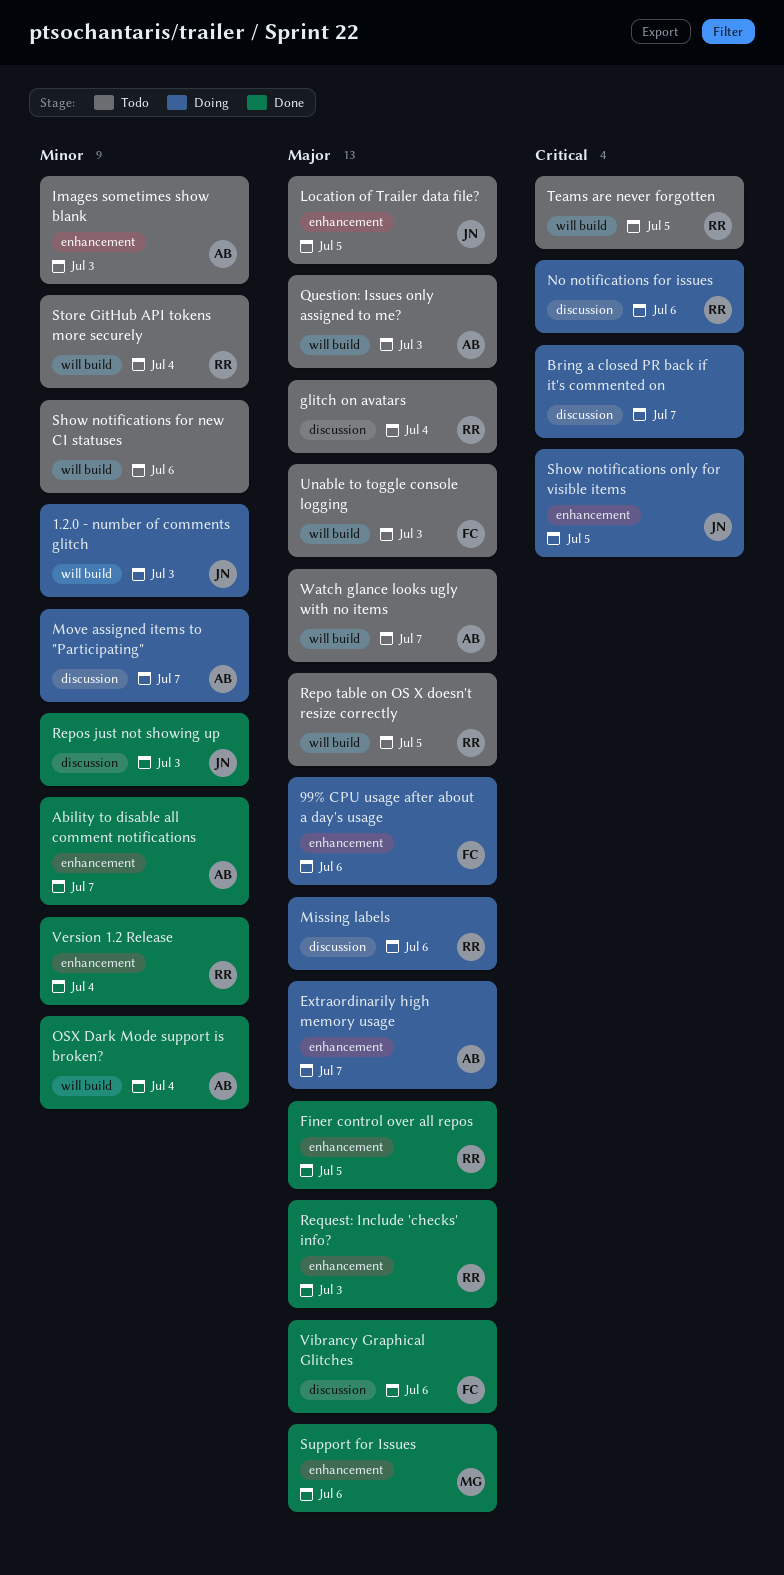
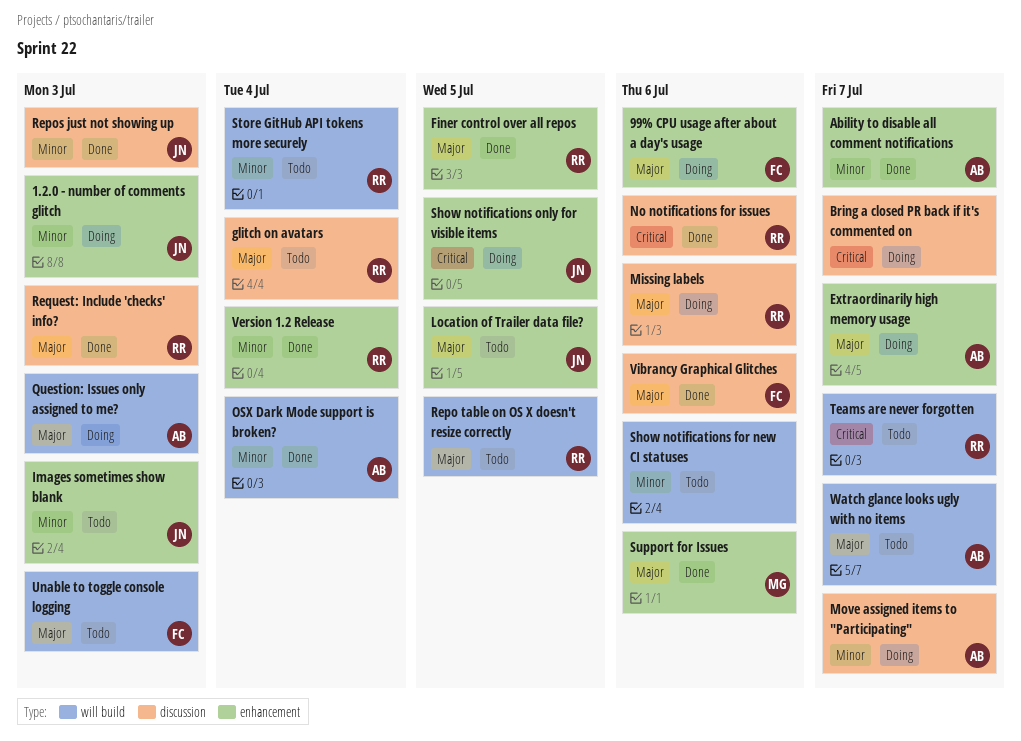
1.2.0 - number of comments glitch, label: will build -> enhancement
Images sometimes show blank, owner: AB -> JN
No notifications for issues, status: Doing -> Done
Question: Issues only assigned to me?, status: Todo -> Doing
Request: Include 'checks' info?, label: enhancement -> discussion
Teams are never forgotten, due: Jul 5 -> Jul 7

